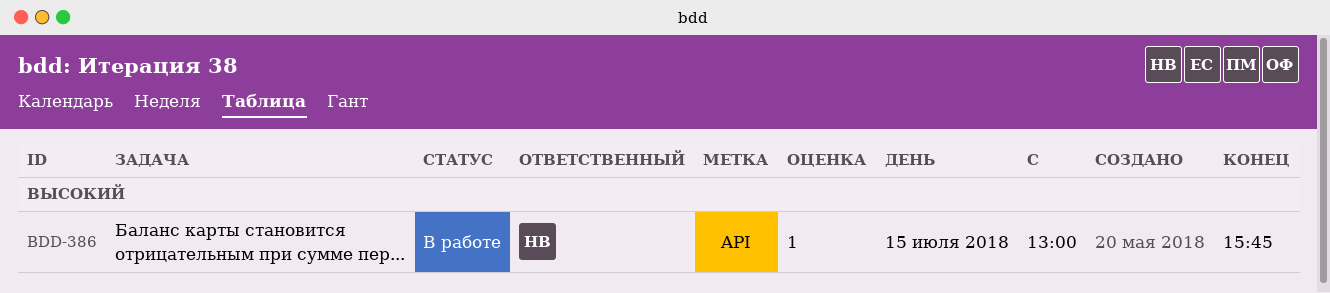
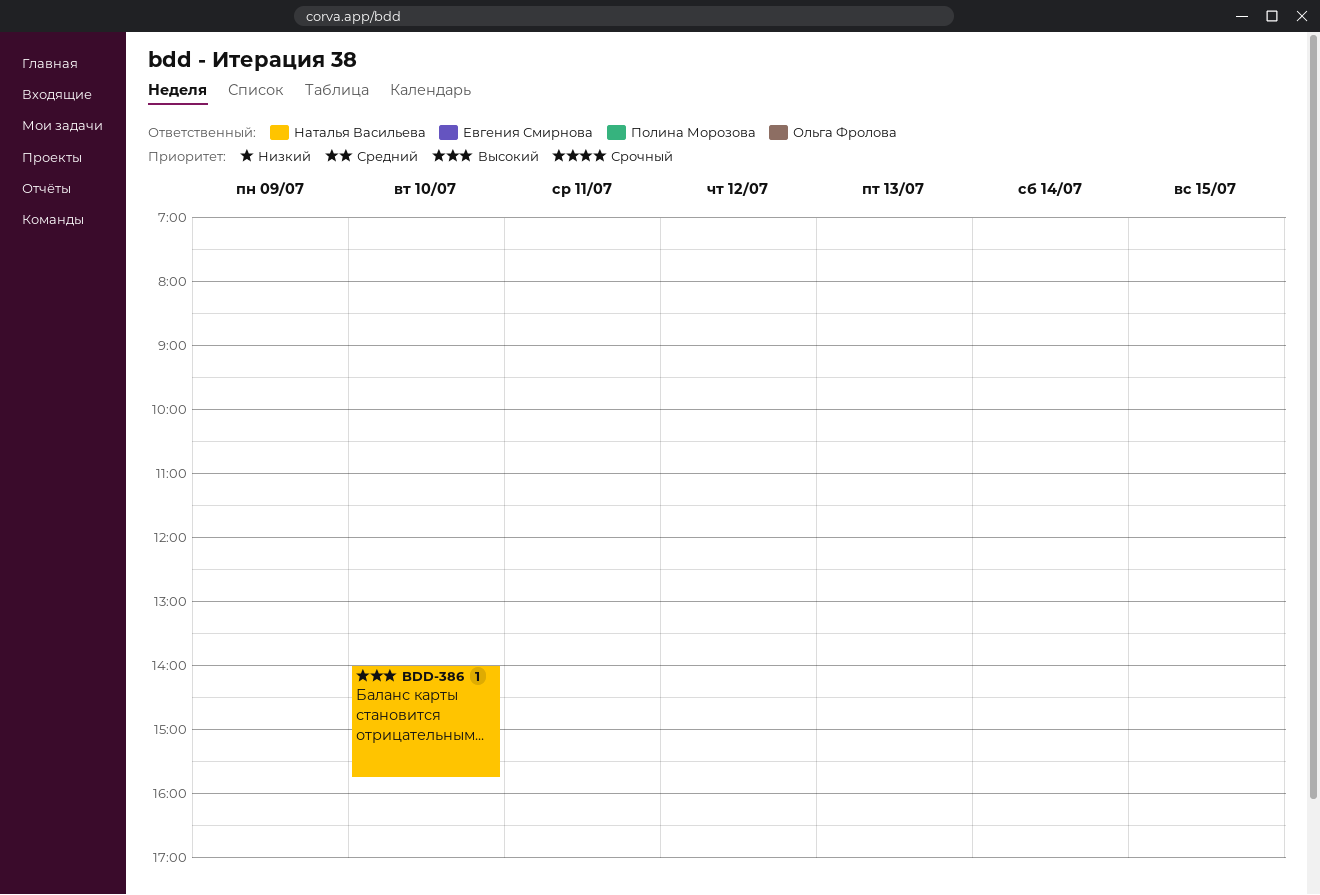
BDD-386, day: Jul 15 -> Jul 10
BDD-386, begins: 13:00 -> 14:00

